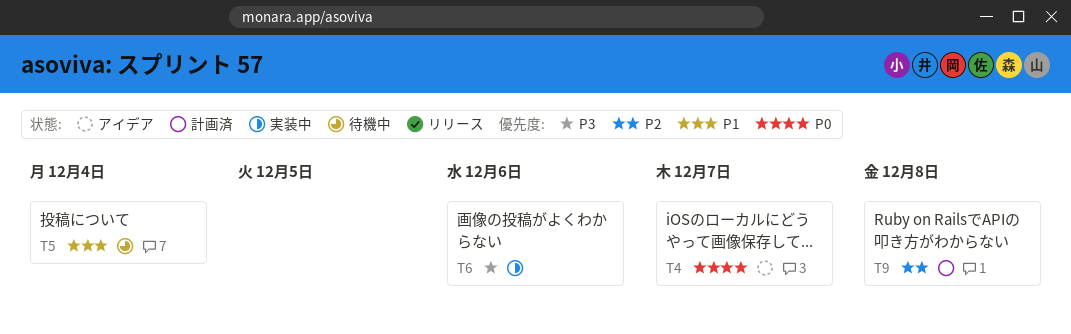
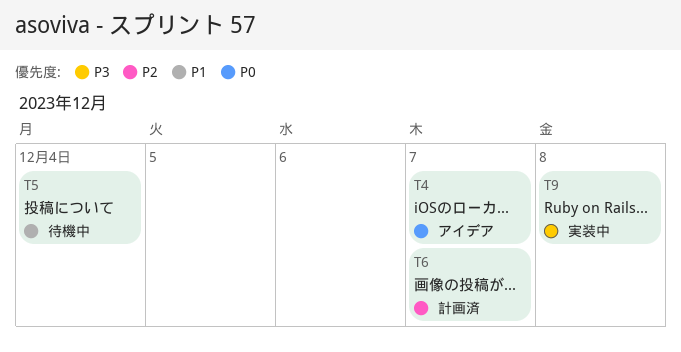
T6, status: 実装中 -> 計画済
T6, priority: P3 -> P2
T6, due: Dec 6 -> Dec 7
T9, status: 計画済 -> 実装中
T9, priority: P2 -> P3

